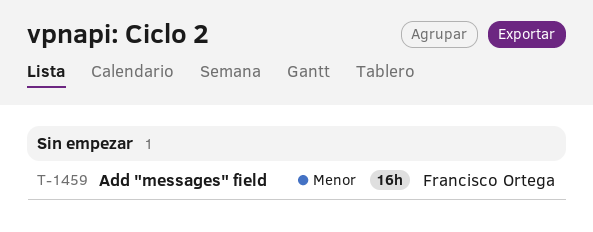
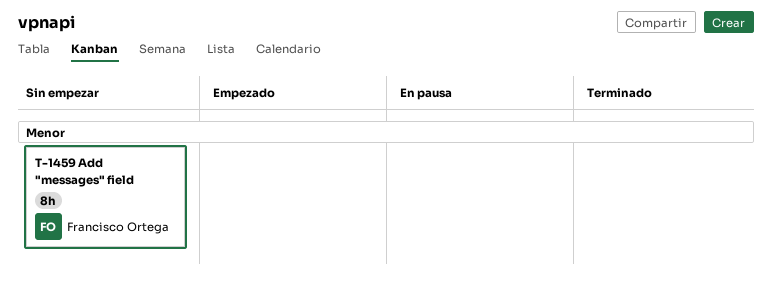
T-1459, estimate: 16h -> 8h

